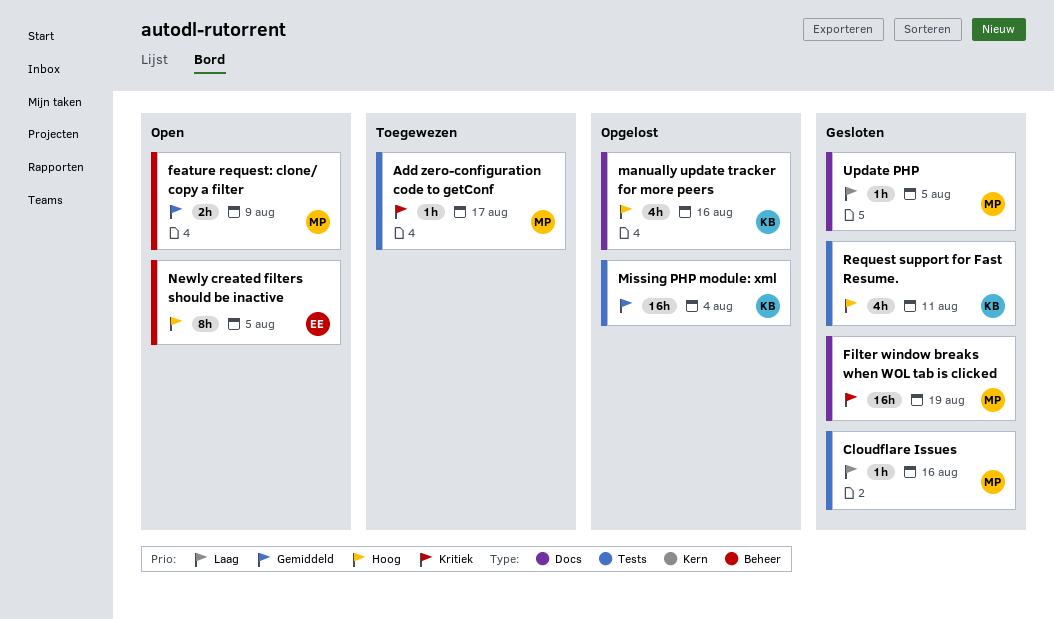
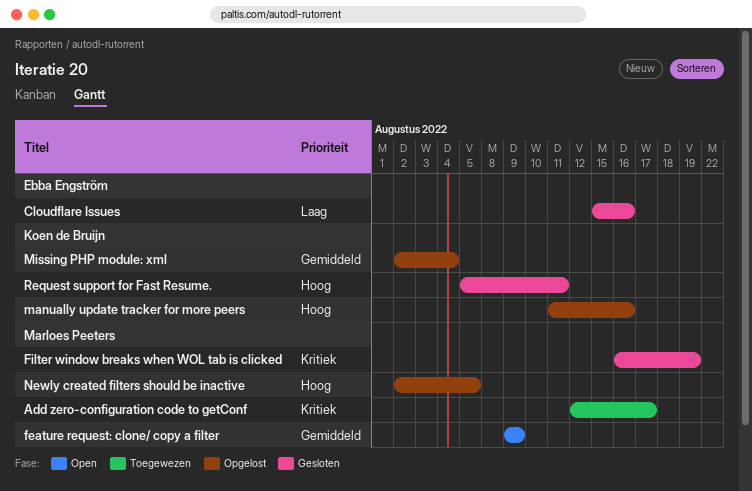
Cloudflare Issues, owner: Marloes Peeters -> Ebba Engström
Newly created filters should be inactive, status: Open -> Opgelost
Newly created filters should be inactive, owner: Ebba Engström -> Marloes Peeters
Update PHP: present -> none

